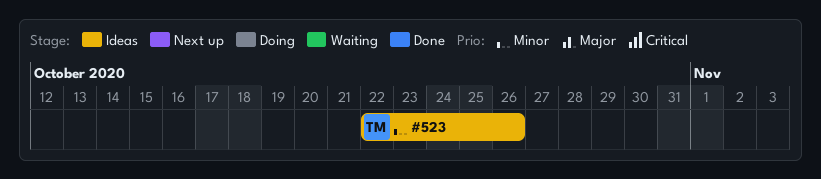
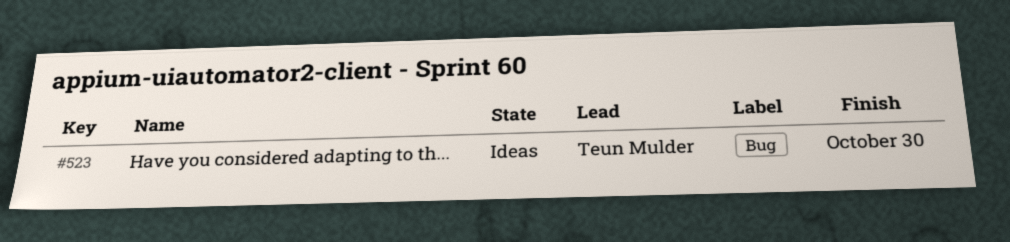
#523, due: Oct 26 -> Oct 30

